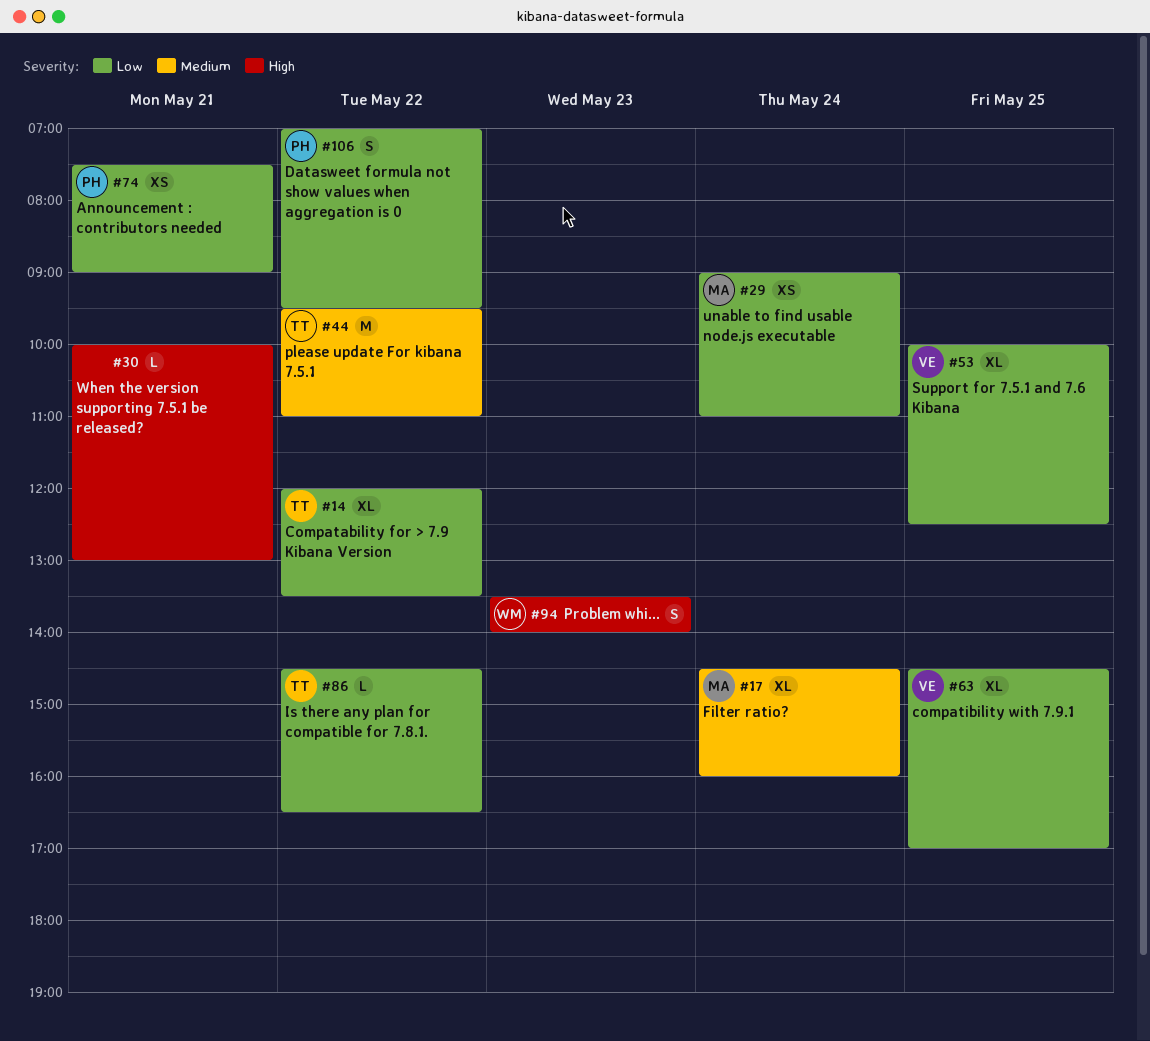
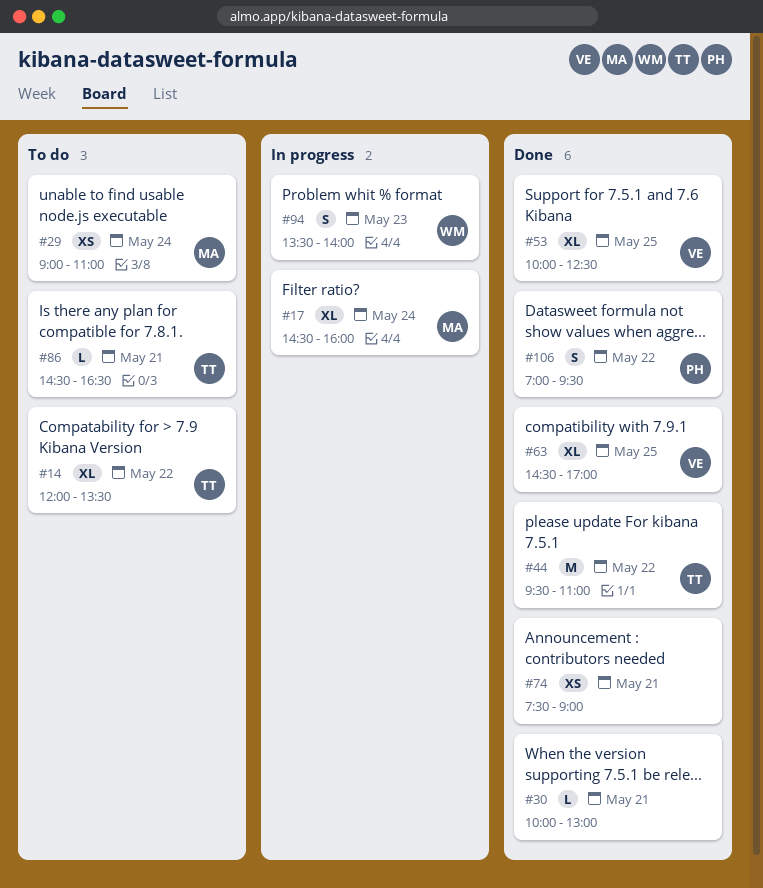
#74, owner: PH -> none
#86, day: May 22 -> May 21

